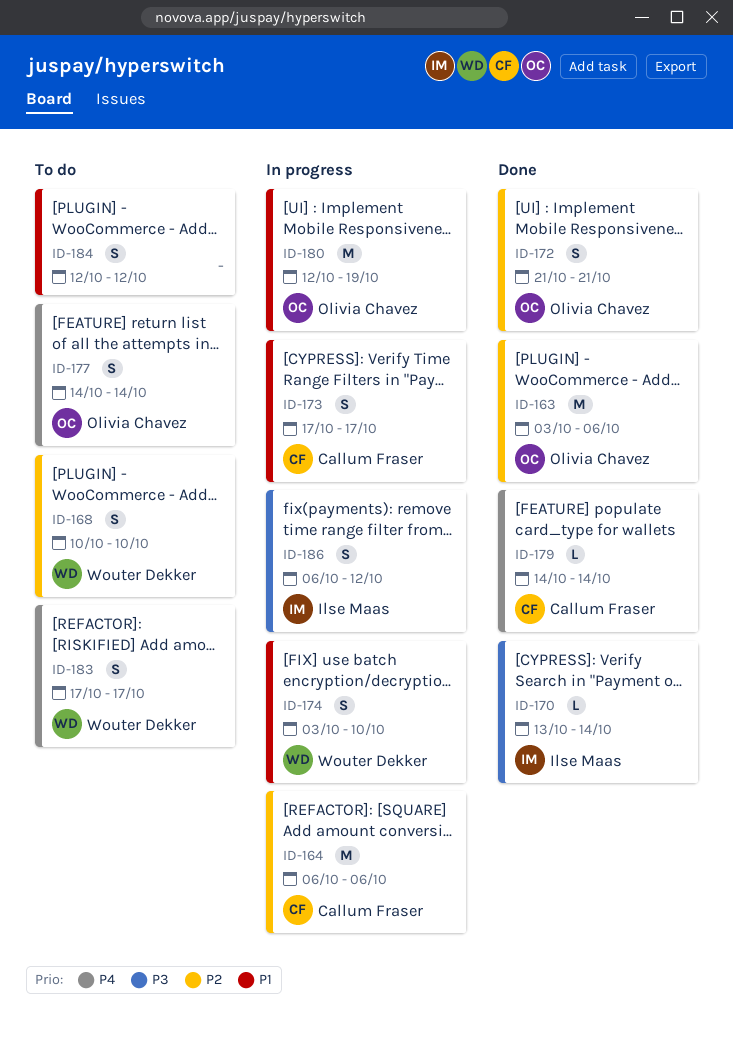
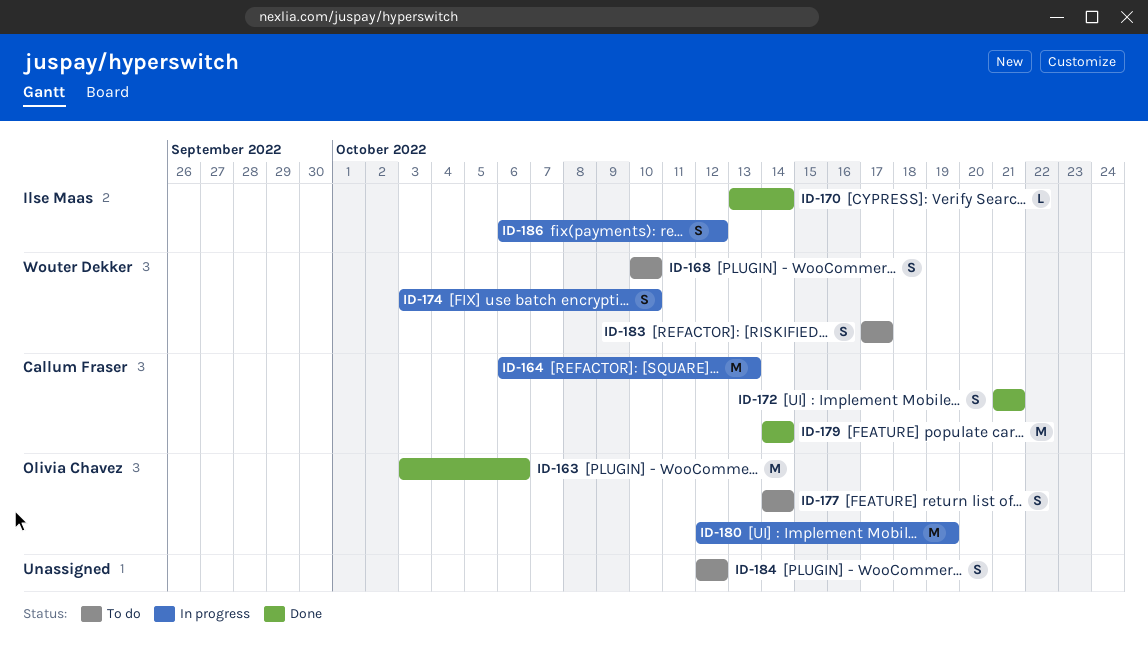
ID-164, due: Oct 6 -> Oct 13
ID-172, owner: Olivia Chavez -> Callum Fraser
ID-173: present -> none
ID-179, estimate: L -> M

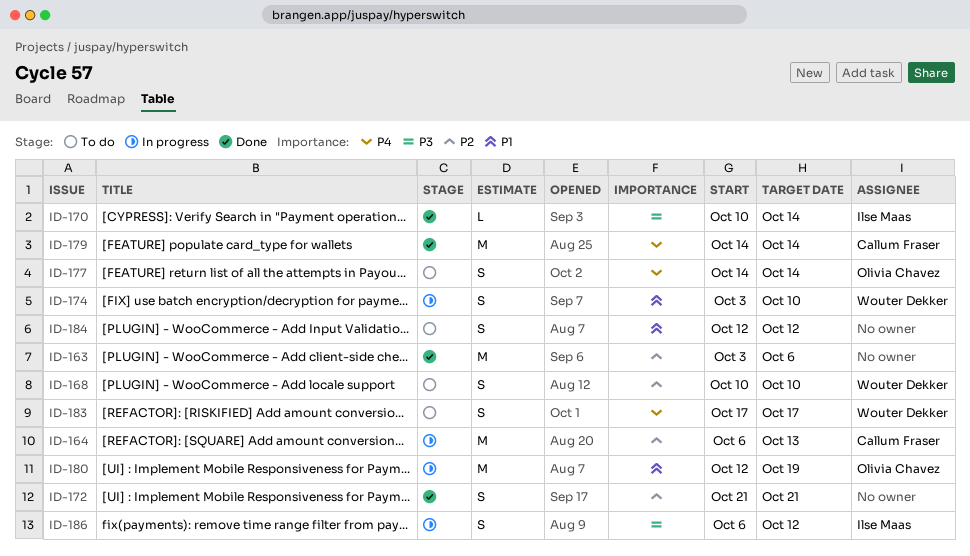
ID-163, owner: Olivia Chavez -> none
ID-170, start: Oct 13 -> Oct 10
ID-172, owner: Callum Fraser -> none

